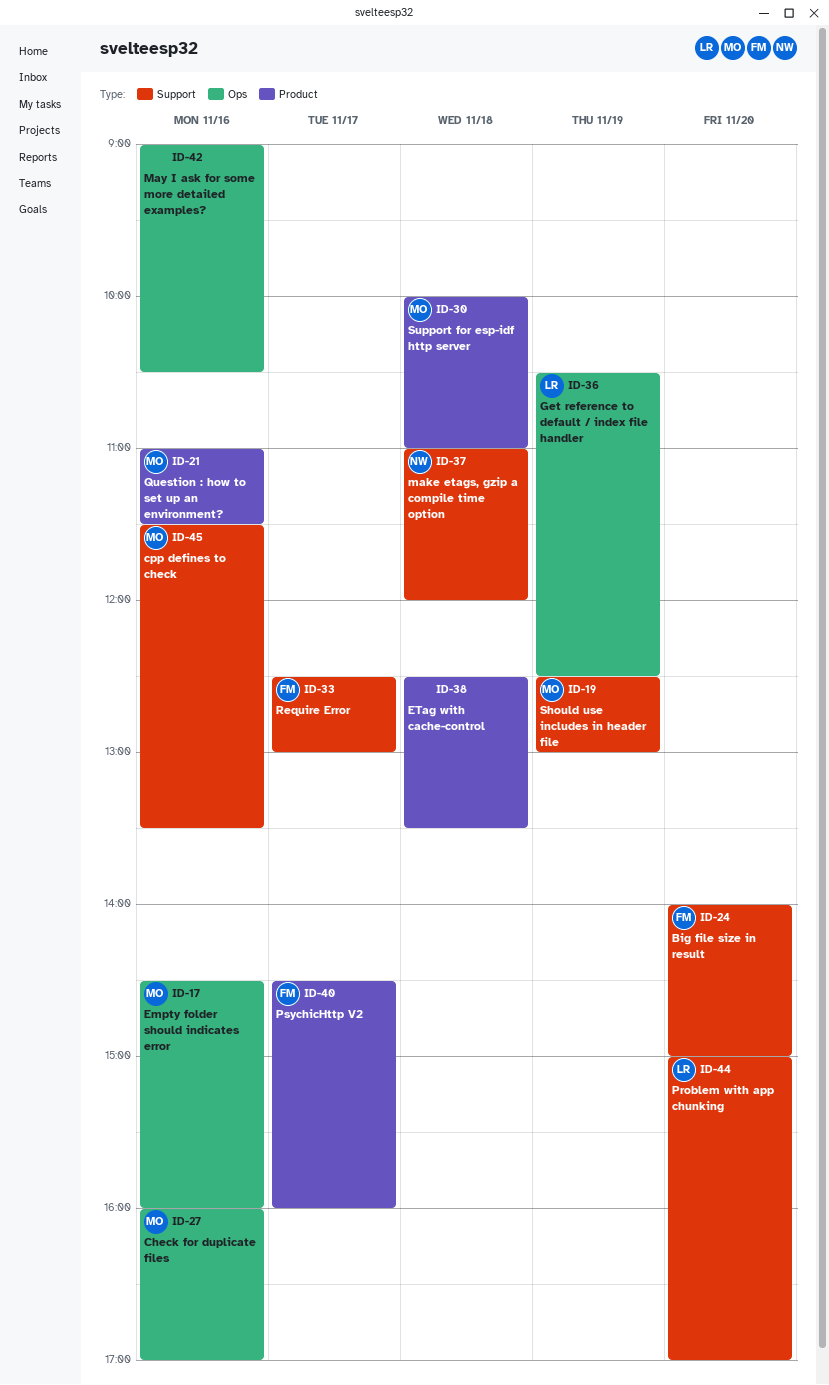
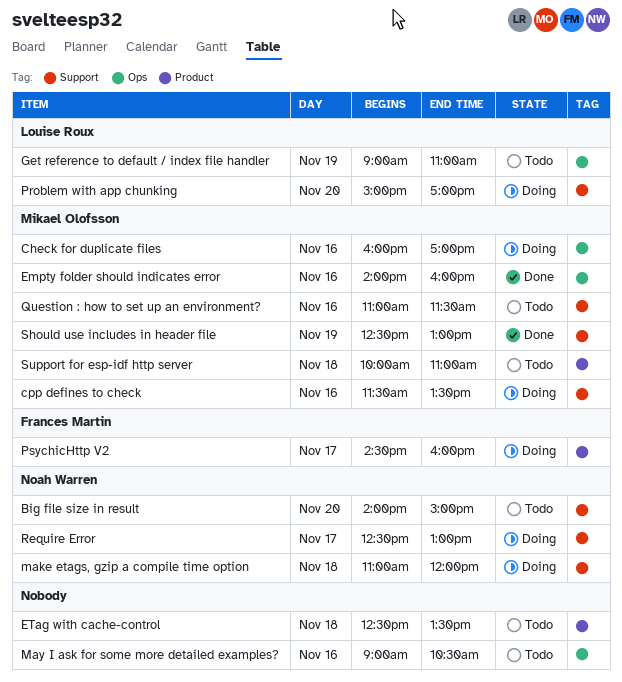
Big file size in result, owner: Frances Martin -> Noah Warren
Empty folder should indicates error, begins: 14:30 -> 14:00
Get reference to default / index file handler, begins: 10:30 -> 09:00
Get reference to default / index file handler, ends: 12:30 -> 11:00
Question : how to set up an environment?, label: Product -> Support
Require Error, owner: Frances Martin -> Noah Warren

